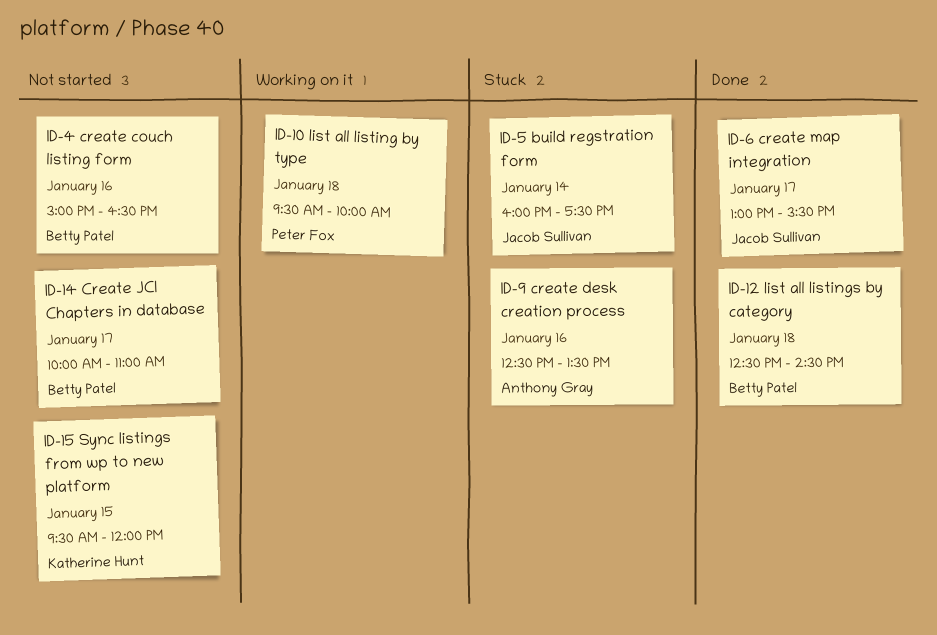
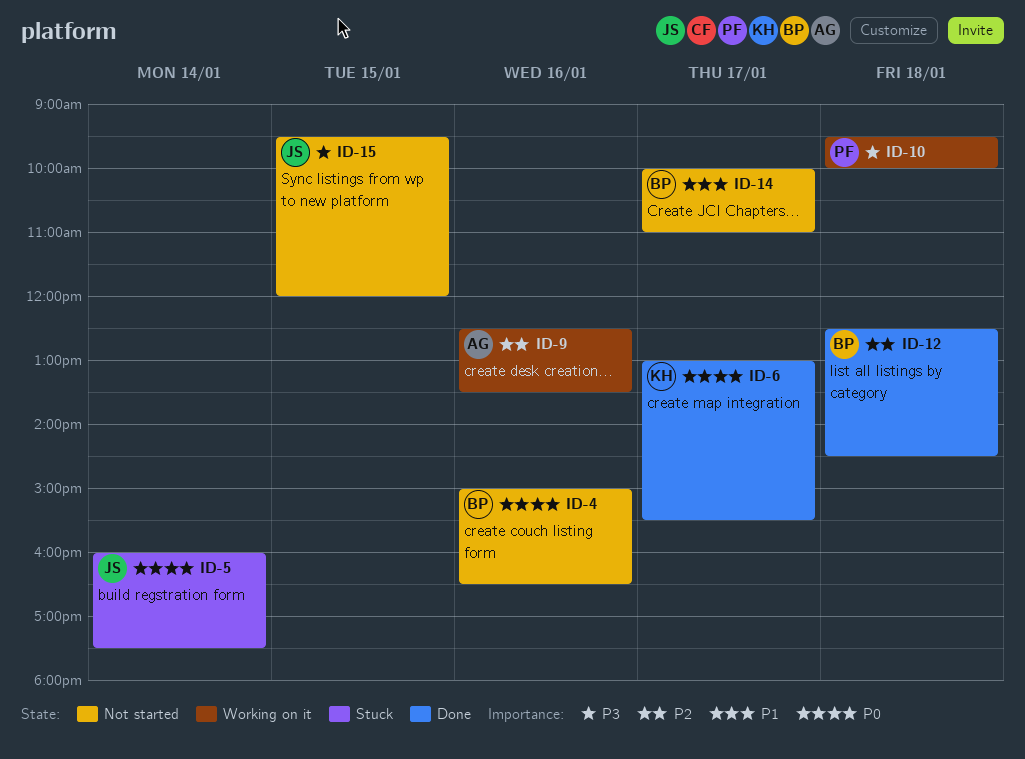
ID-6, owner: Jacob Sullivan -> Katherine Hunt
ID-9, status: Stuck -> Working on it
ID-15, owner: Katherine Hunt -> Jacob Sullivan

